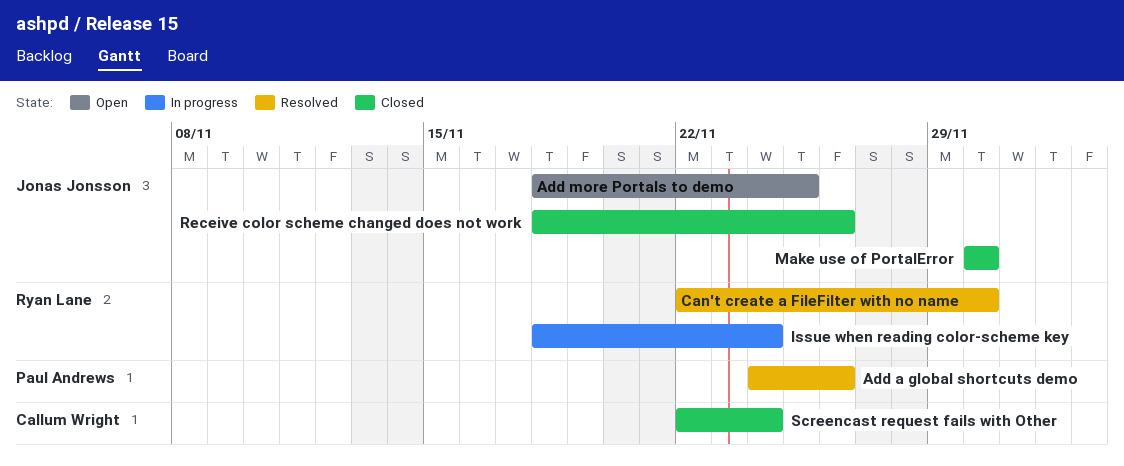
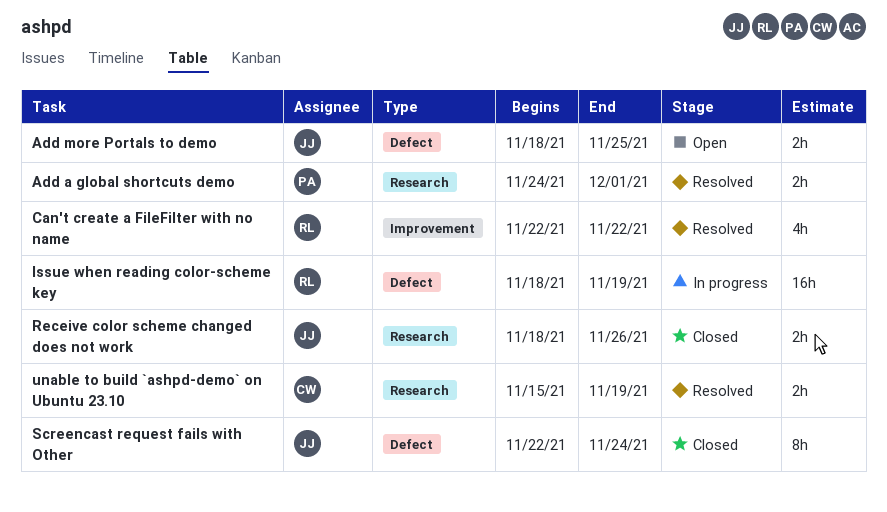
Add a global shortcuts demo, due: Nov 26 -> Dec 1
Can't create a FileFilter with no name, due: Nov 30 -> Nov 22
Issue when reading color-scheme key, due: Nov 24 -> Nov 19
Make use of PortalError: present -> none
Screencast request fails with Other, owner: Callum Wright -> Jonas Jonsson
unable to build `ashpd-demo` on Ubuntu 23.10: none -> present

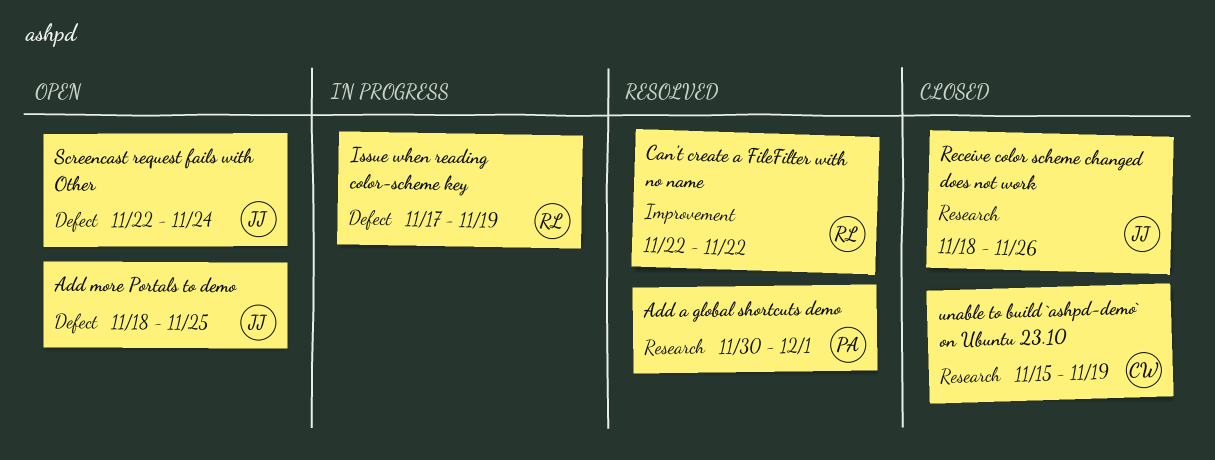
Add a global shortcuts demo, start: Nov 24 -> Nov 30
Issue when reading color-scheme key, start: Nov 18 -> Nov 17
Screencast request fails with Other, status: Closed -> Open
unable to build `ashpd-demo` on Ubuntu 23.10, status: Resolved -> Closed

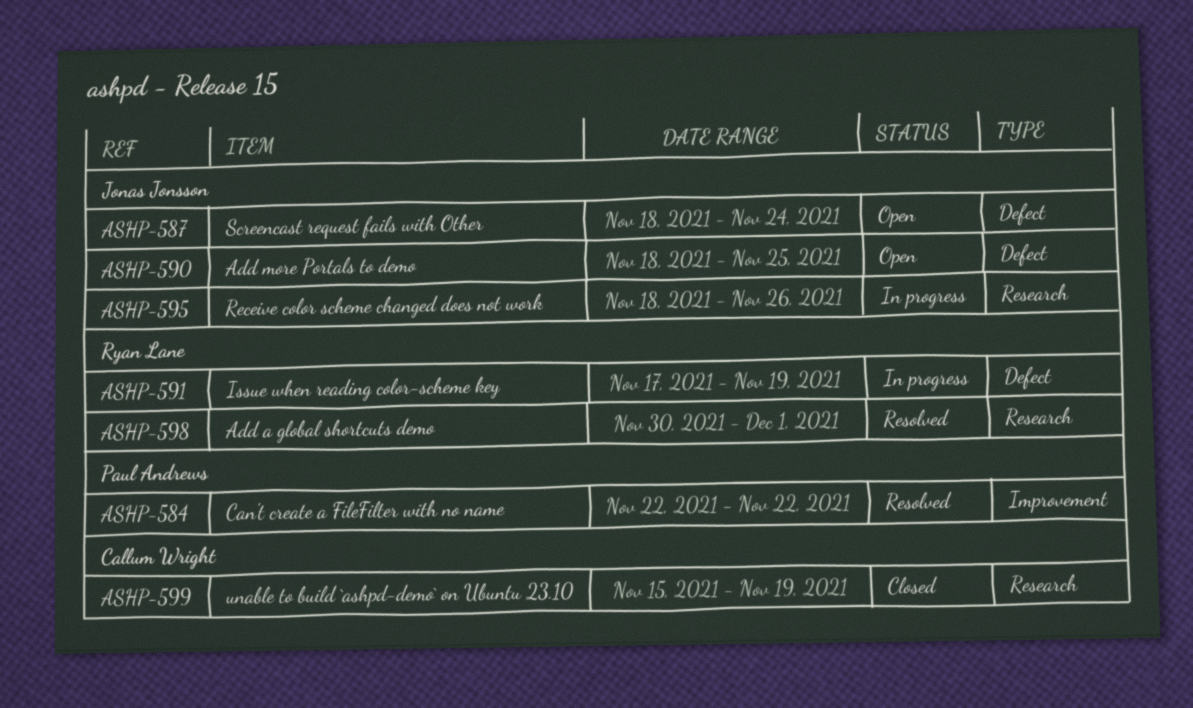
Add a global shortcuts demo, owner: Paul Andrews -> Ryan Lane
Can't create a FileFilter with no name, owner: Ryan Lane -> Paul Andrews
Receive color scheme changed does not work, status: Closed -> In progress
Screencast request fails with Other, start: Nov 22 -> Nov 18

